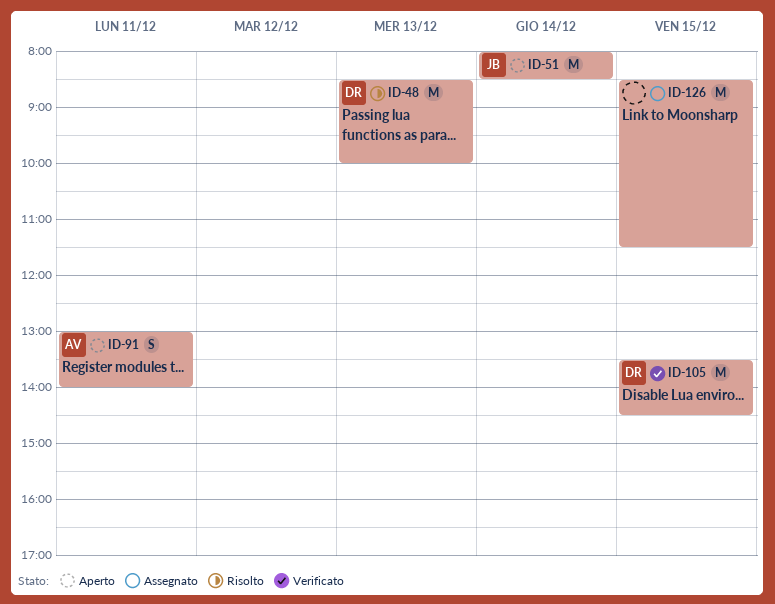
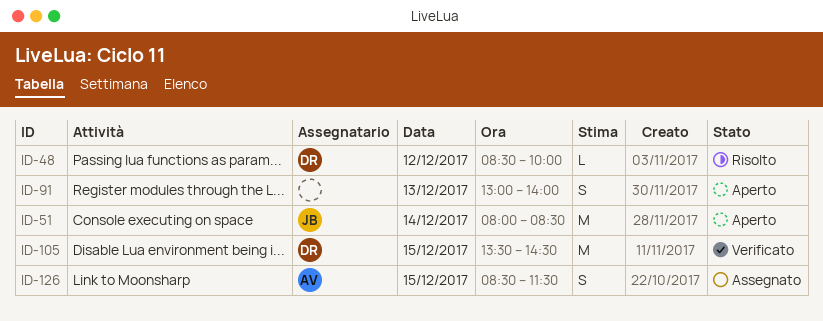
ID-48, estimate: M -> L
ID-48, day: Dec 13 -> Dec 12
ID-91, owner: AV -> none
ID-91, day: Dec 11 -> Dec 13
ID-126, owner: none -> AV
ID-126, estimate: M -> S

